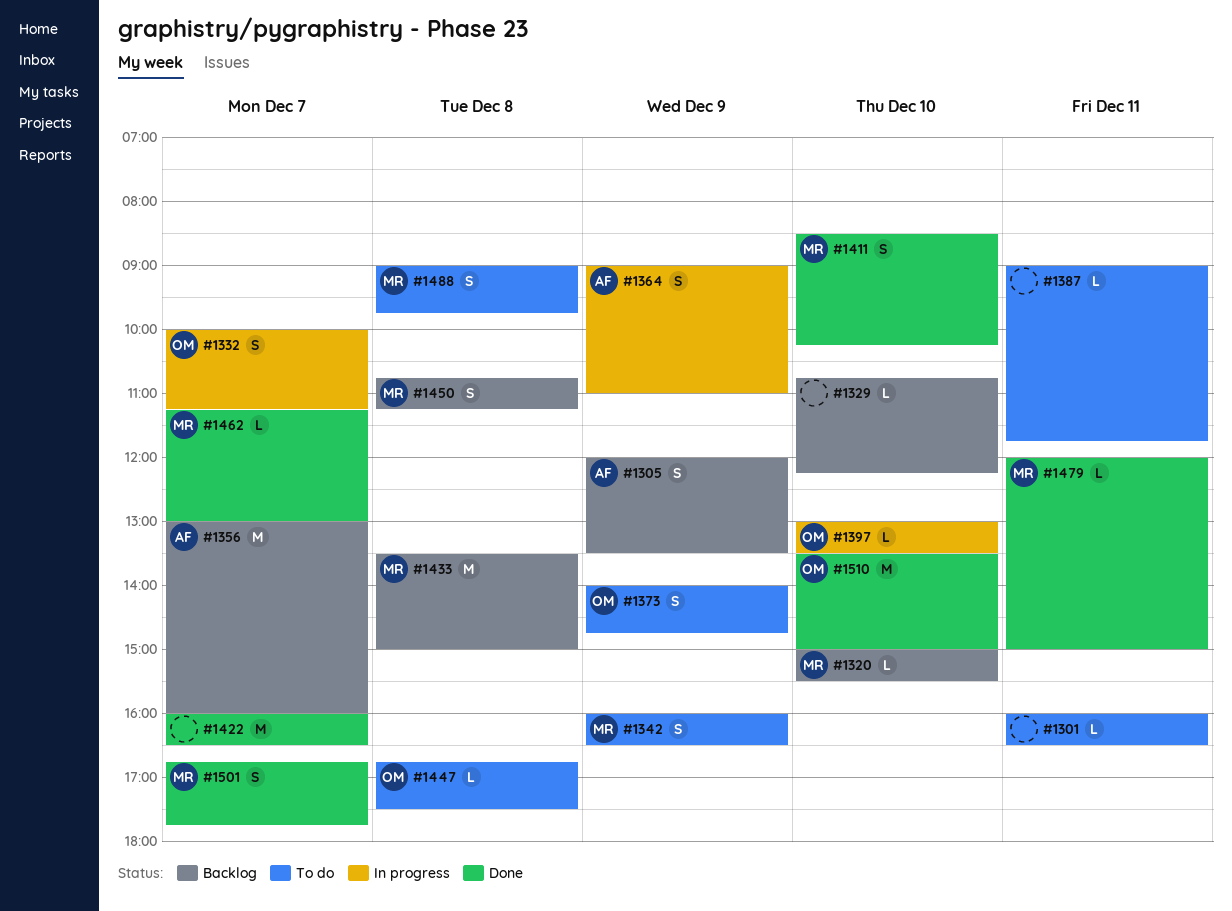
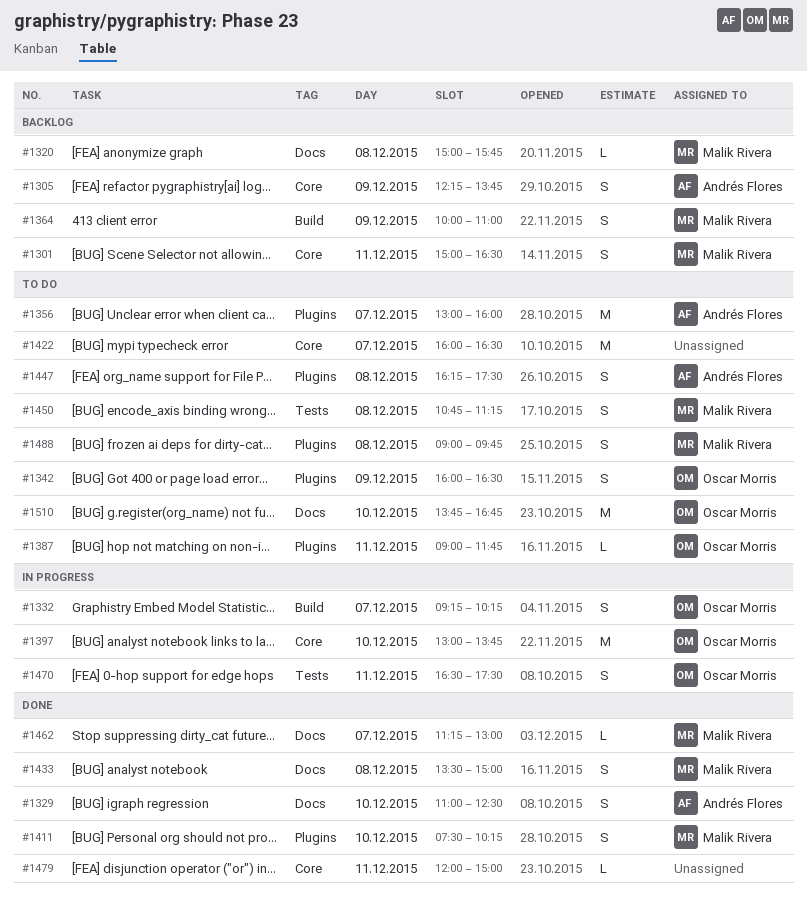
#1301, status: To do -> Backlog
#1301, owner: none -> Malik Rivera
#1301, estimate: L -> S
#1301, begins: 16:00 -> 15:00
#1305, begins: 12:00 -> 12:15
#1305, ends: 13:30 -> 13:45
#1320, day: Dec 10 -> Dec 8
#1320, ends: 15:30 -> 15:45
#1329, status: Backlog -> Done
#1329, owner: none -> Andrés Flores
#1329, estimate: L -> S
#1329, begins: 10:45 -> 11:00
#1329, ends: 12:15 -> 12:30
#1332, begins: 10:00 -> 09:15
#1332, ends: 11:15 -> 10:15
#1342, owner: Malik Rivera -> Oscar Morris
#1356, status: Backlog -> To do
#1364, status: In progress -> Backlog
#1364, owner: Andrés Flores -> Malik Rivera
#1364, begins: 09:00 -> 10:00
#1373: present -> none
#1387, owner: none -> Oscar Morris
#1397, estimate: L -> M
#1397, ends: 13:30 -> 13:45
#1411, begins: 08:30 -> 07:30
#1422, status: Done -> To do
#1433, status: Backlog -> Done
#1433, estimate: M -> S
#1447, owner: Oscar Morris -> Andrés Flores
#1447, estimate: L -> S
#1447, begins: 16:45 -> 16:15
#1450, status: Backlog -> To do
#1470: none -> present
#1479, owner: Malik Rivera -> none
#1501: present -> none
#1510, status: Done -> To do
#1510, begins: 13:30 -> 13:45
#1510, ends: 15:00 -> 16:45

